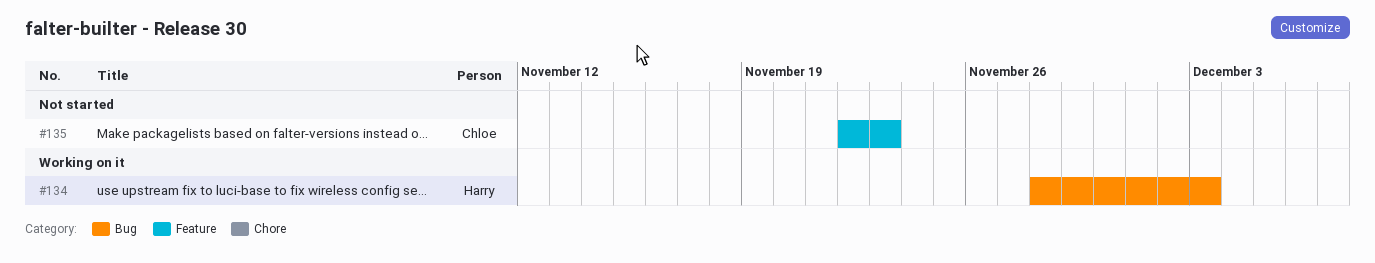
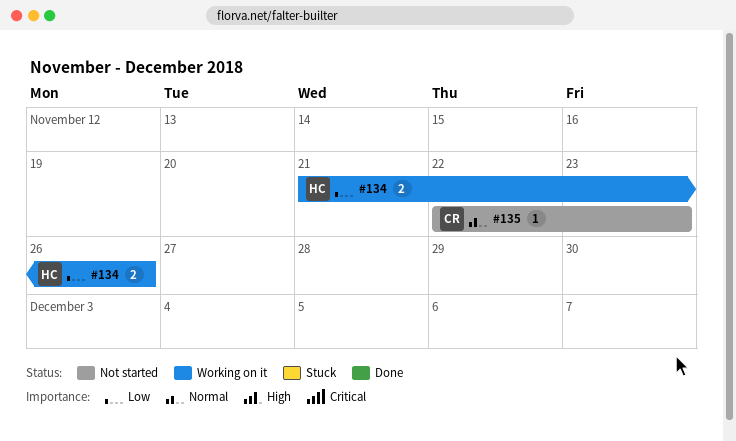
#134, start: Nov 28 -> Nov 21
#134, due: Dec 3 -> Nov 26

